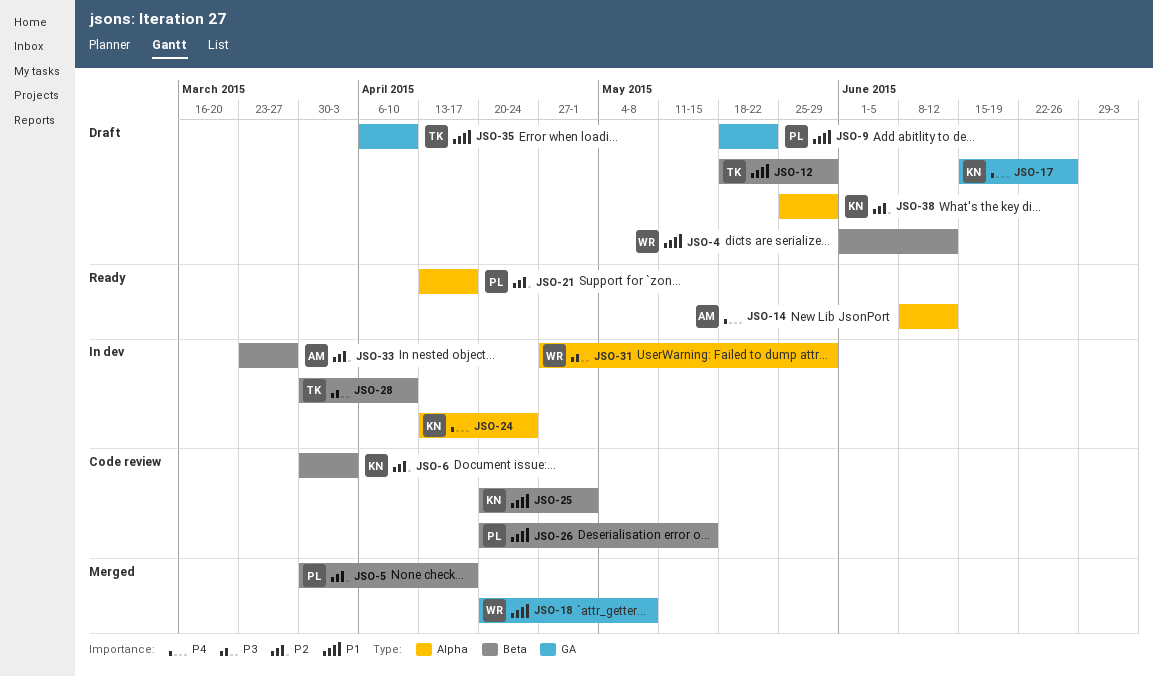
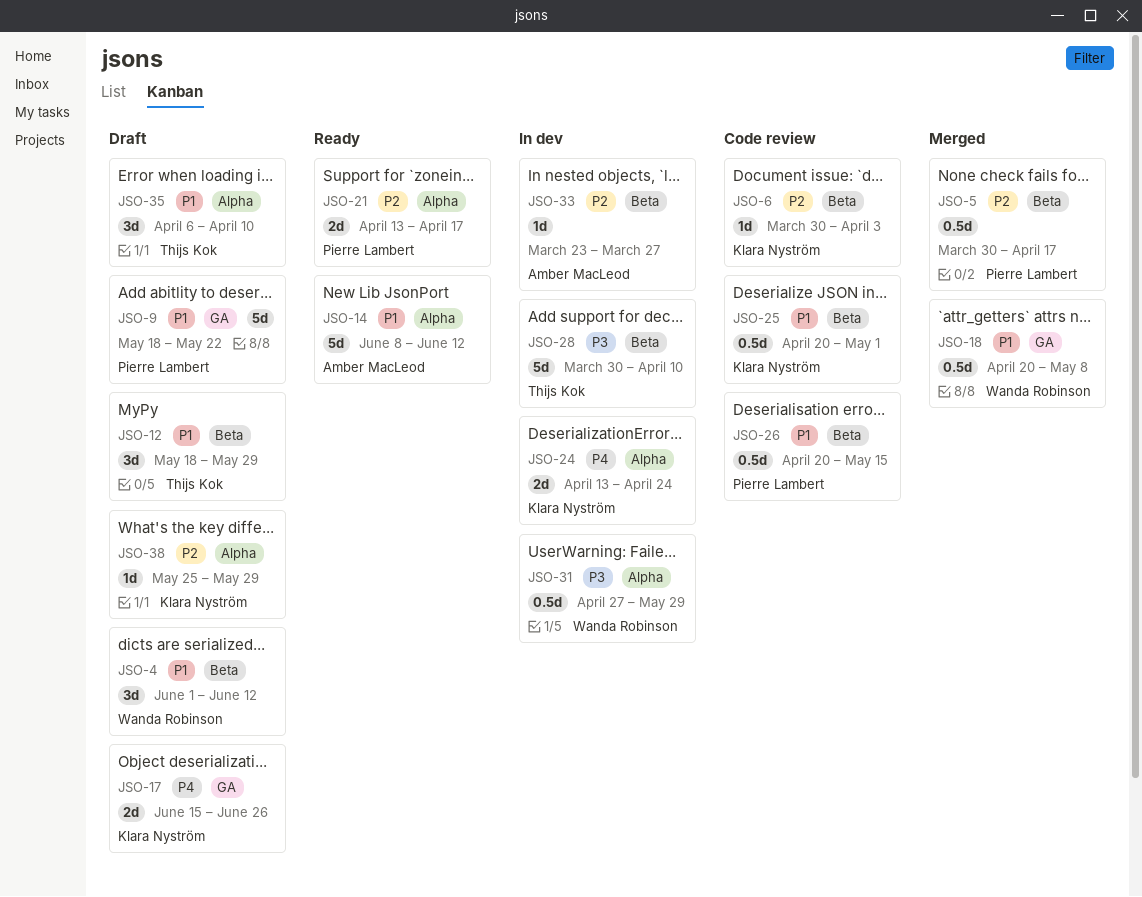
JSO-14, priority: P4 -> P1
JSO-35, label: GA -> Alpha

